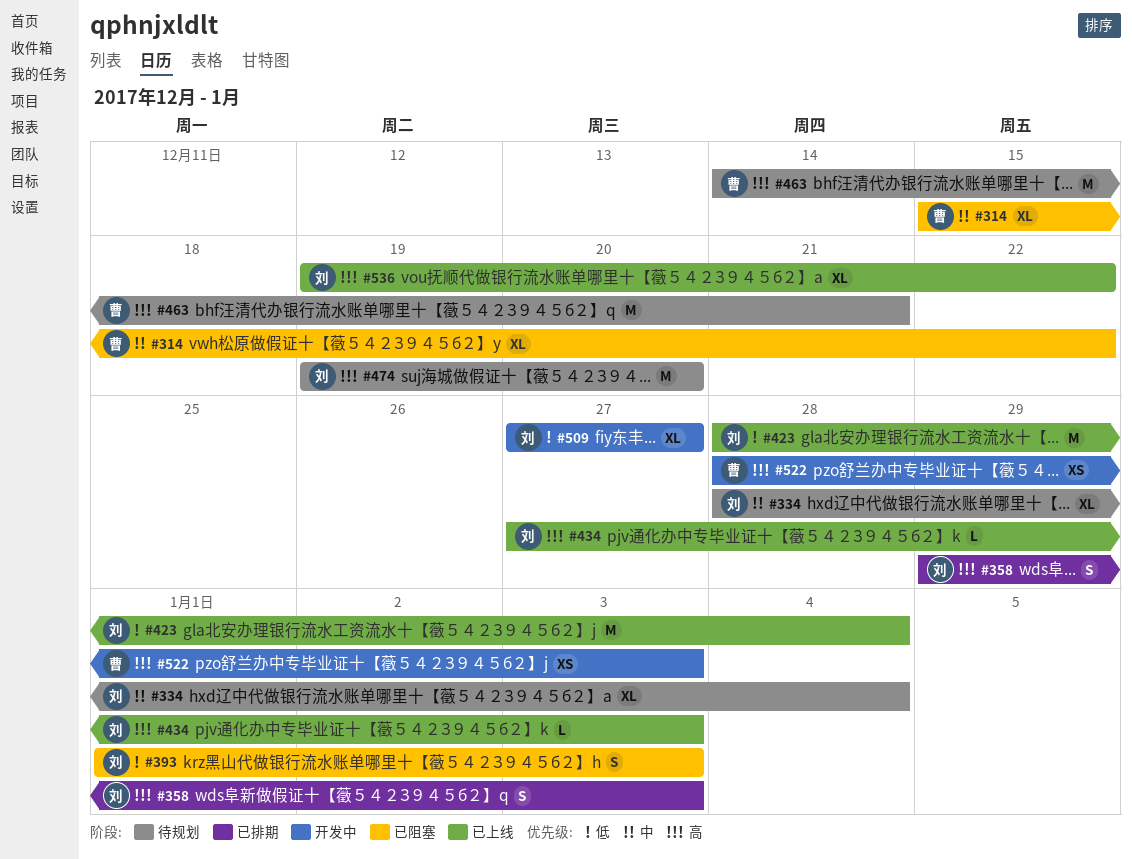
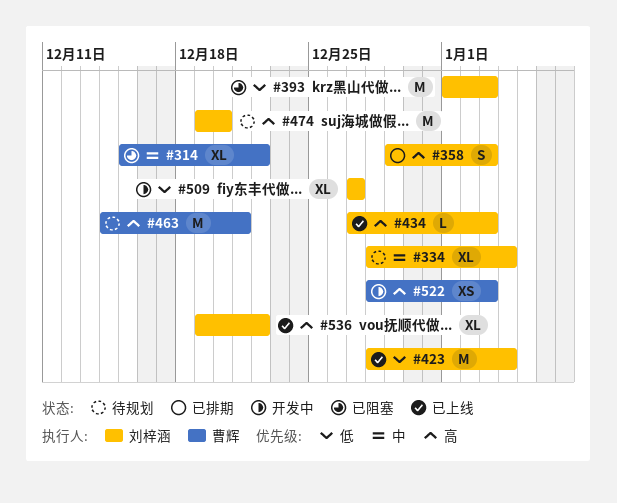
#393, estimate: S -> M

